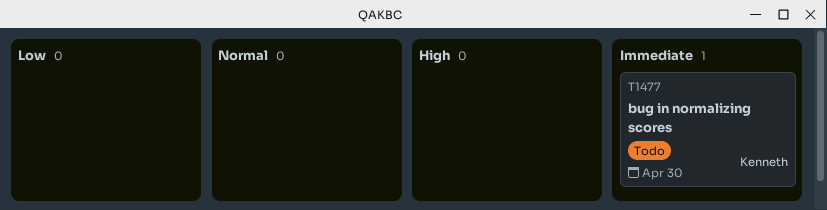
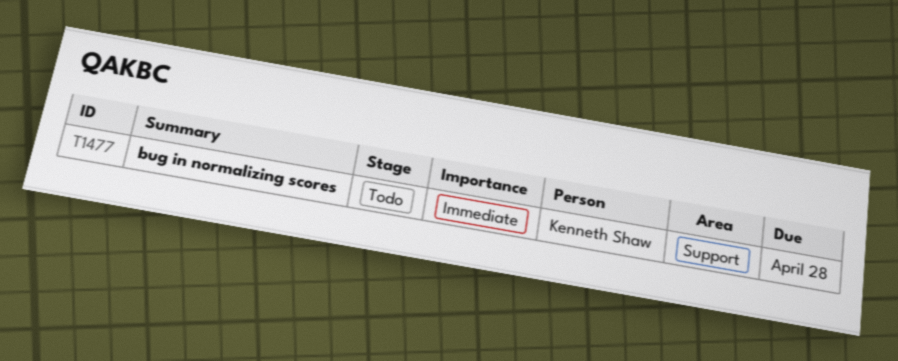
T1477, due: Apr 30 -> Apr 28

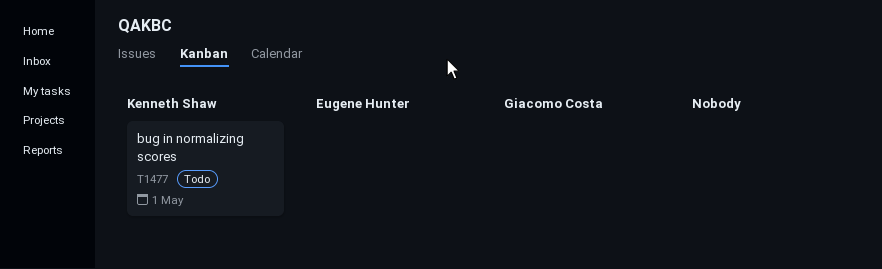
T1477, due: Apr 28 -> May 1

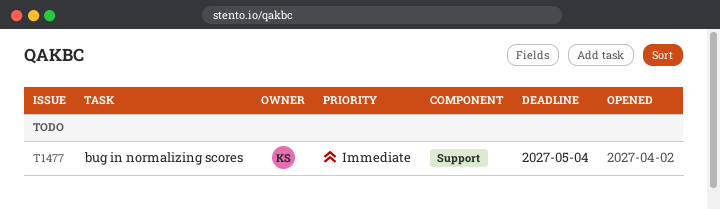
T1477, due: May 1 -> May 4

